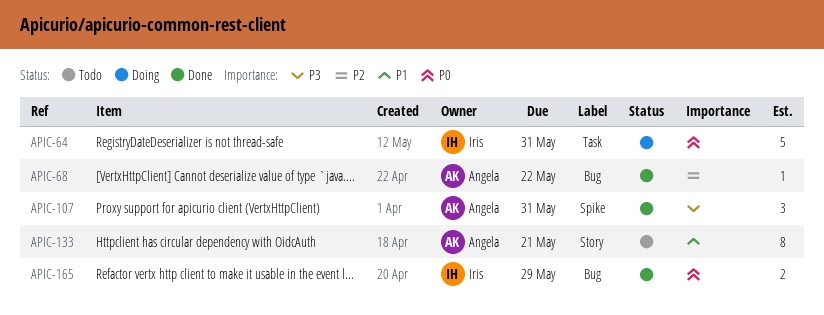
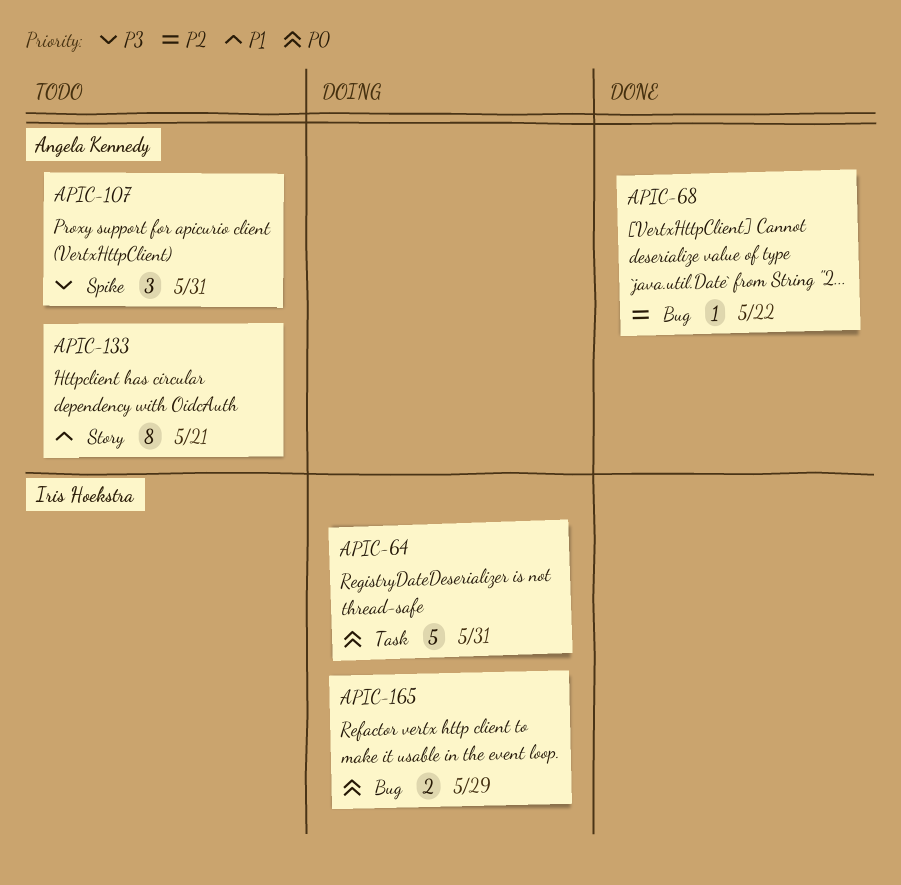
APIC-107, status: Done -> Todo
APIC-165, status: Done -> Doing

